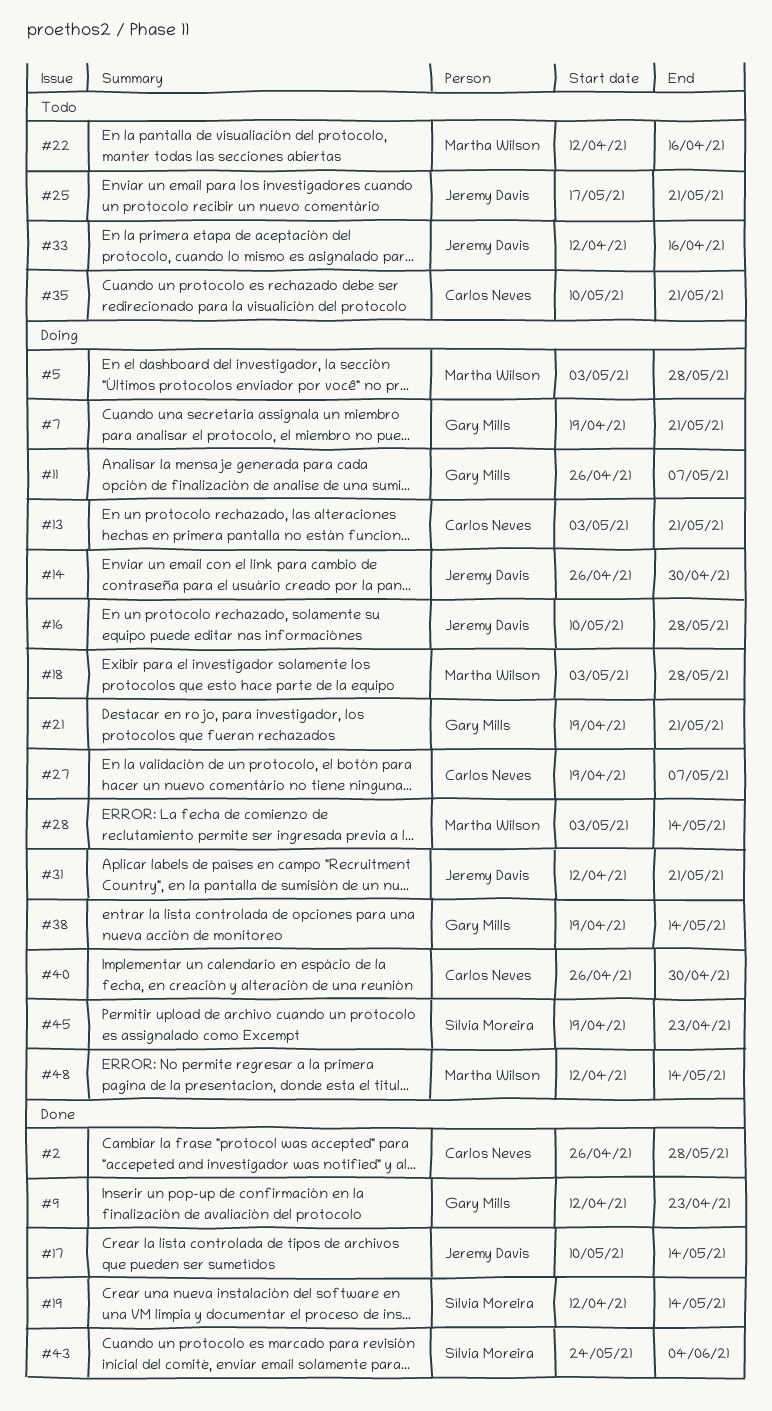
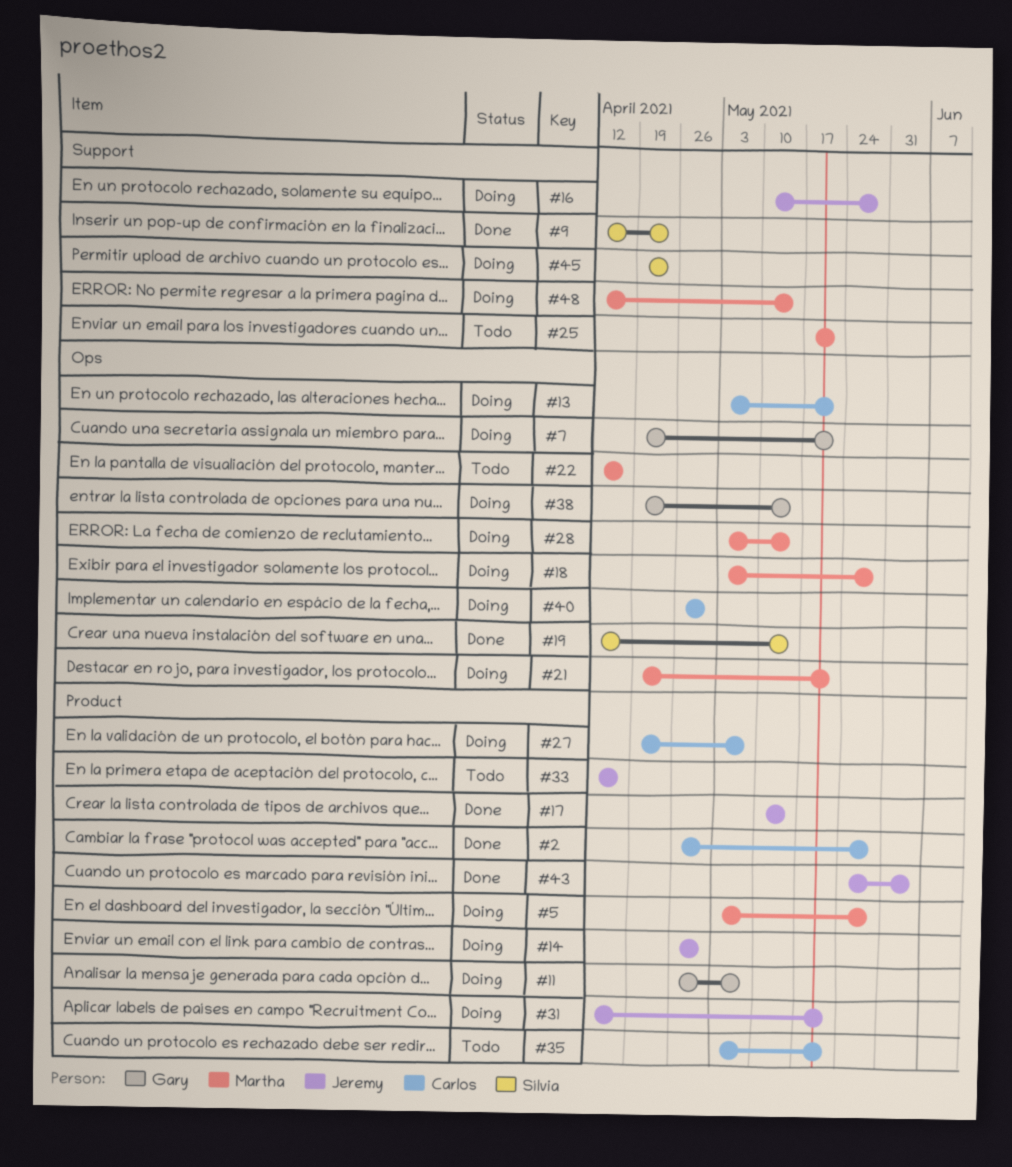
#9, owner: Gary Mills -> Sílvia Moreira
#21, owner: Gary Mills -> Martha Wilson
#25, owner: Jeremy Davis -> Martha Wilson
#35, start: May 10 -> May 3
#43, owner: Sílvia Moreira -> Jeremy Davis

